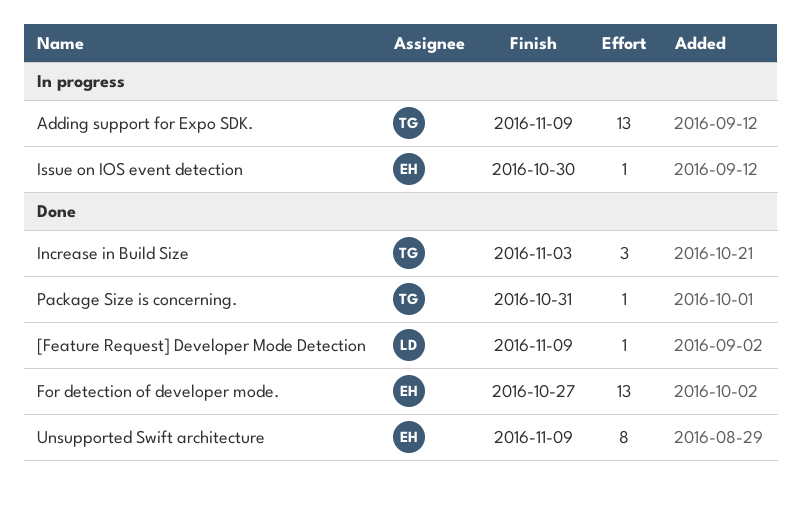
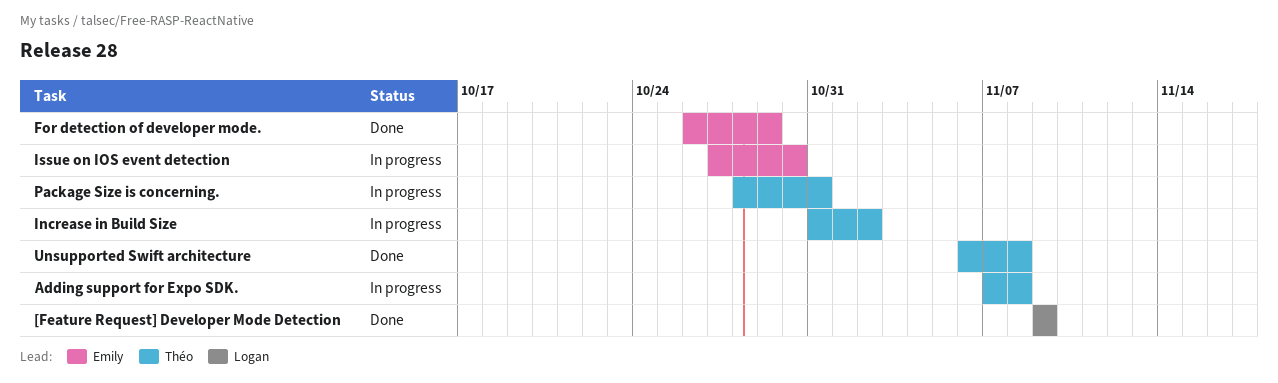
Adding support for Expo SDK., due: Nov 9 -> Nov 8
For detection of developer mode., due: Oct 27 -> Oct 29
Increase in Build Size, status: Done -> In progress
Increase in Build Size, due: Nov 3 -> Nov 2
Package Size is concerning., status: Done -> In progress
Unsupported Swift architecture, owner: Emily -> Théo
Unsupported Swift architecture, due: Nov 9 -> Nov 8

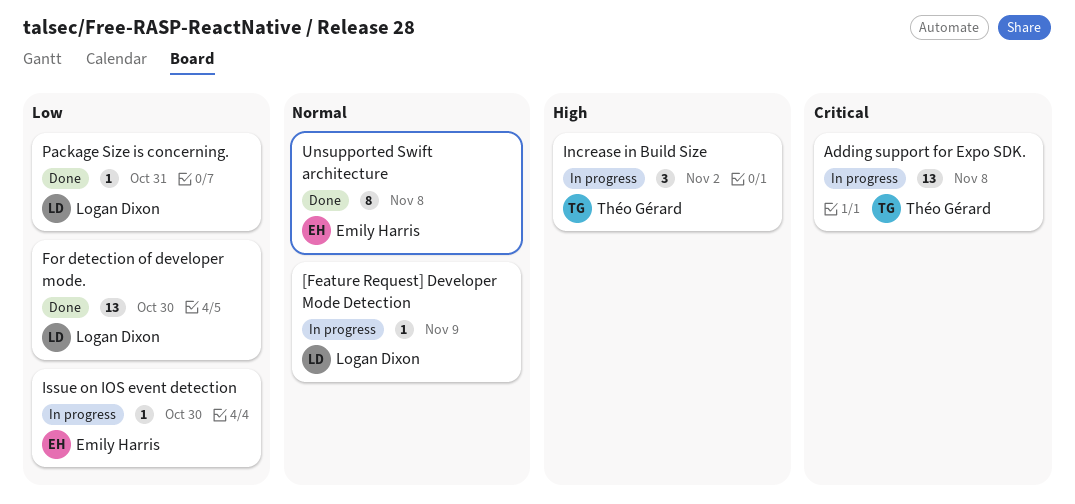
[Feature Request] Developer Mode Detection, status: Done -> In progress
For detection of developer mode., owner: Emily Harris -> Logan Dixon
For detection of developer mode., due: Oct 29 -> Oct 30
Package Size is concerning., status: In progress -> Done
Package Size is concerning., owner: Théo Gérard -> Logan Dixon
Unsupported Swift architecture, owner: Théo Gérard -> Emily Harris

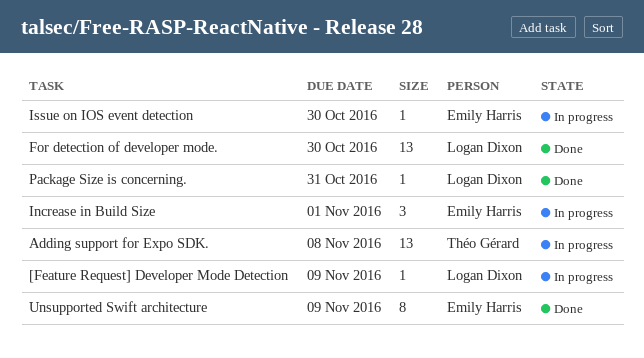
Increase in Build Size, owner: Théo Gérard -> Emily Harris
Increase in Build Size, due: Nov 2 -> Nov 1
Unsupported Swift architecture, due: Nov 8 -> Nov 9

